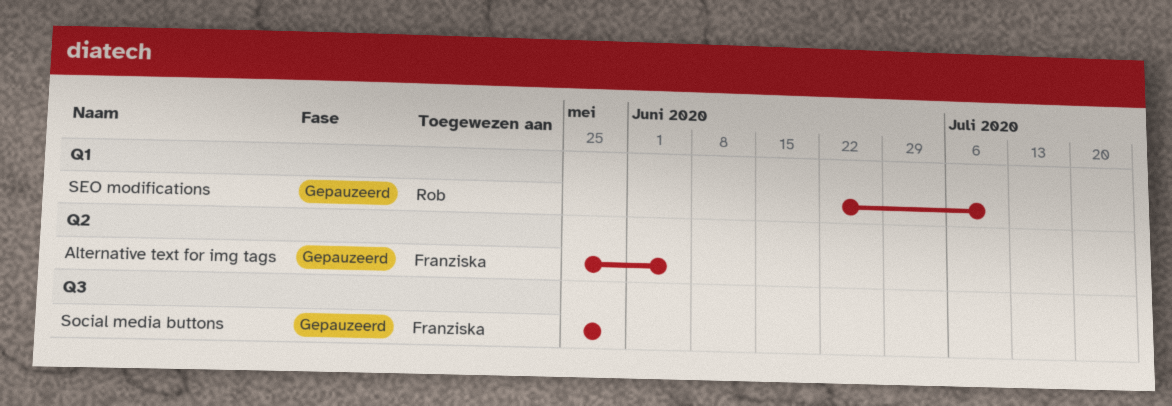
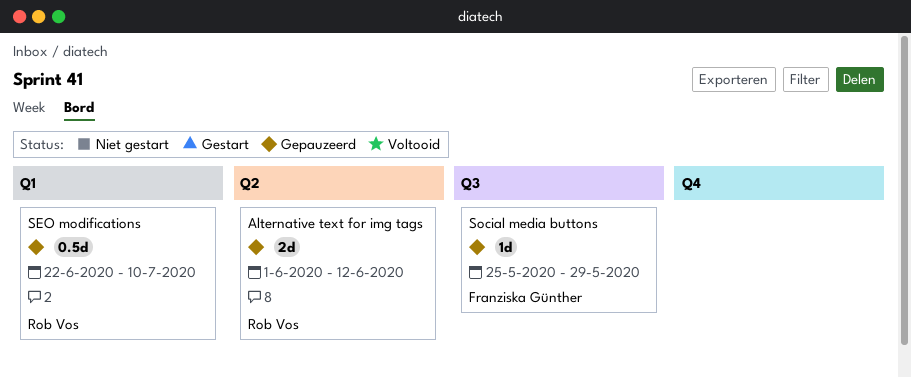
Alternative text for img tags, owner: Franziska Günther -> Rob Vos
Alternative text for img tags, start: May 25 -> Jun 1
Alternative text for img tags, due: Jun 5 -> Jun 12

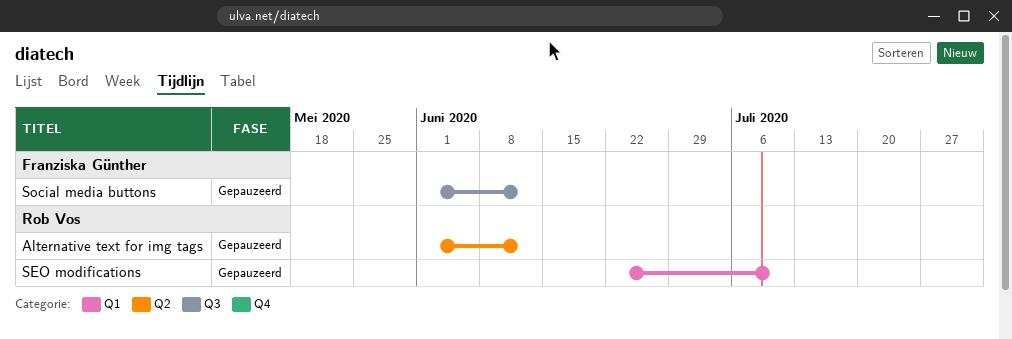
Social media buttons, start: May 25 -> Jun 1
Social media buttons, due: May 29 -> Jun 12

